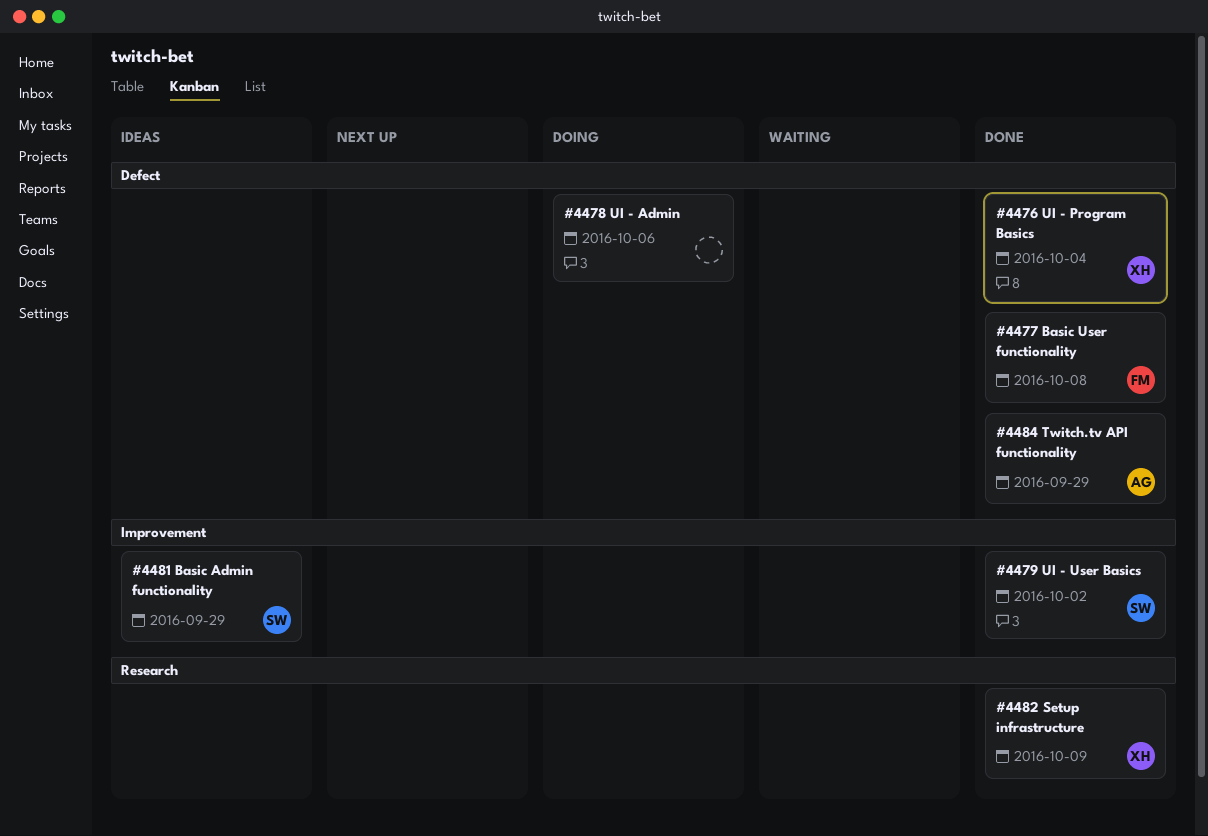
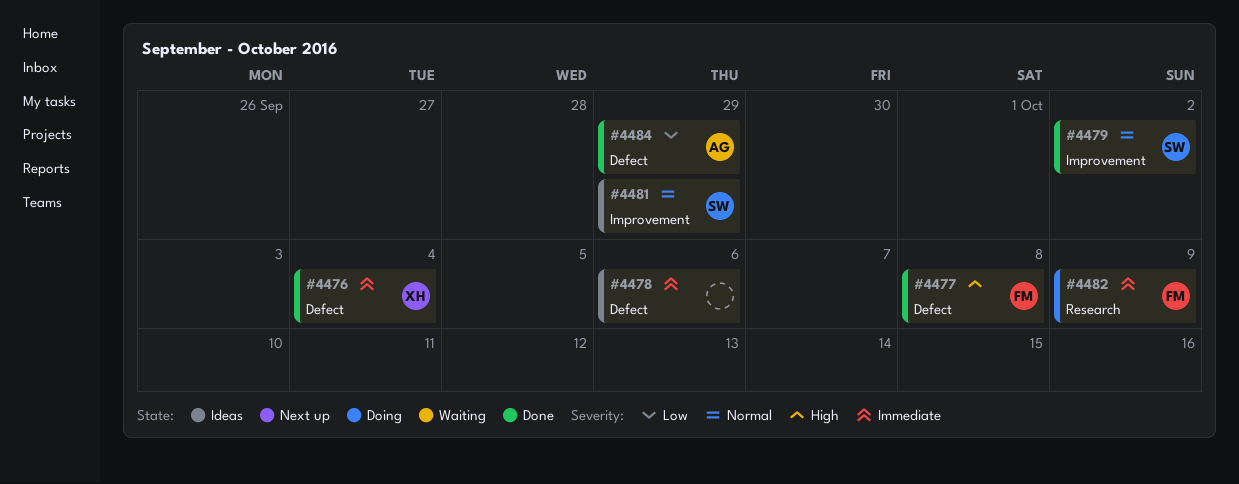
#4478, status: Doing -> Ideas
#4482, status: Done -> Doing
#4482, owner: XH -> FM

